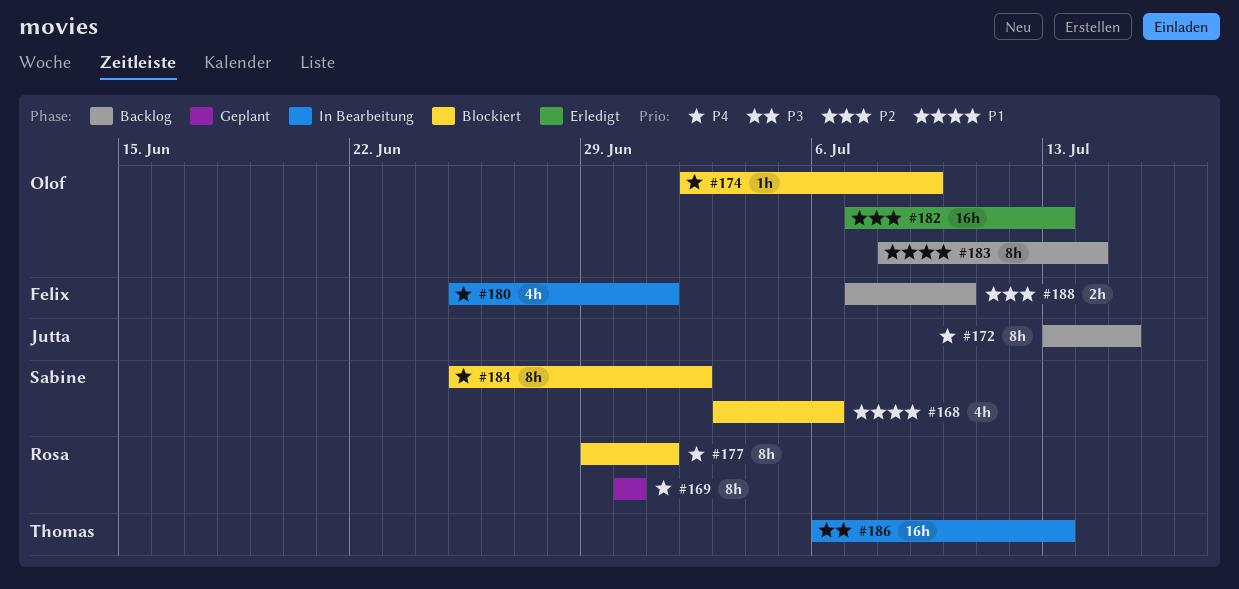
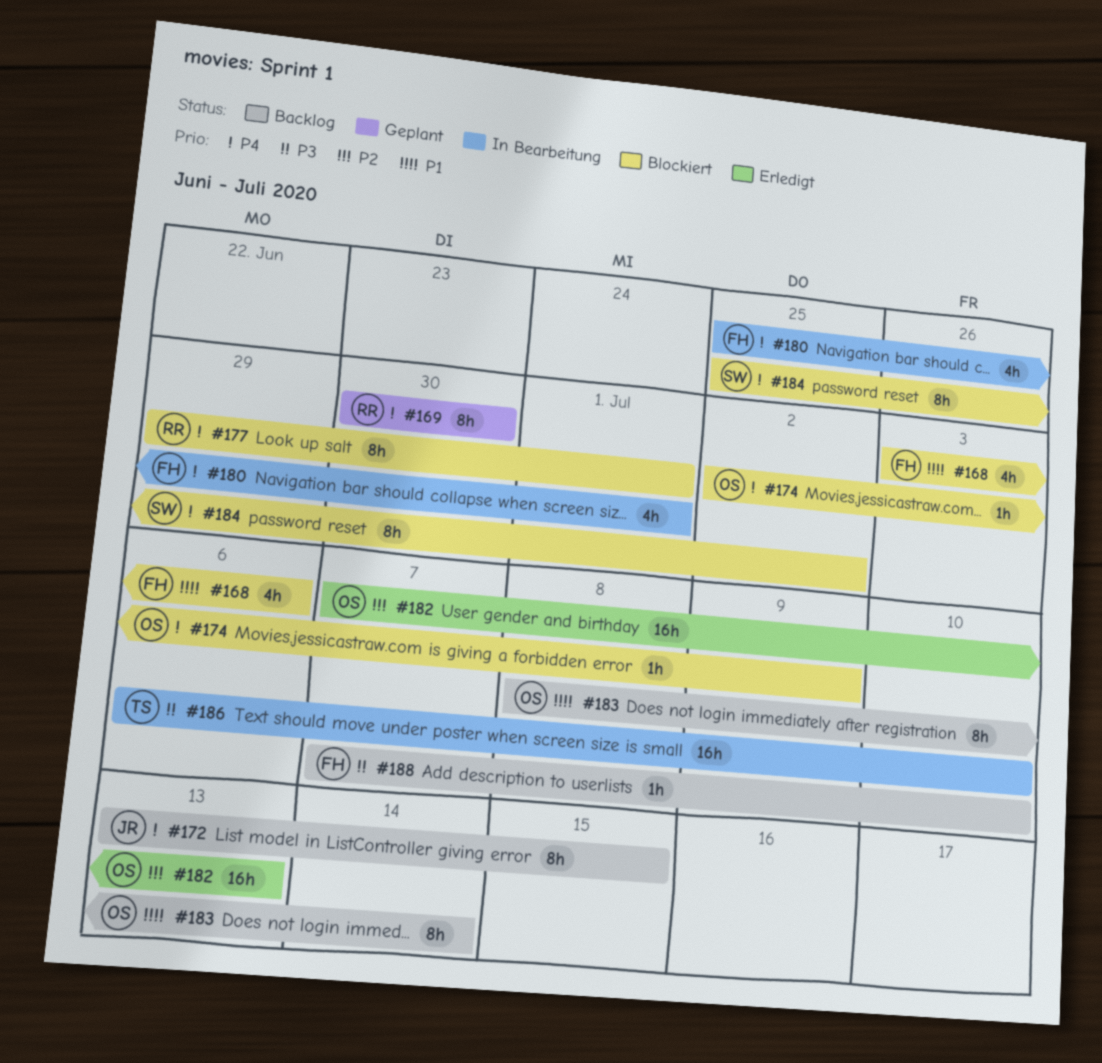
#168, owner: Sabine -> Felix
#186, due: Jul 13 -> Jul 10
#188, priority: P2 -> P3
#188, estimate: 2h -> 1h

